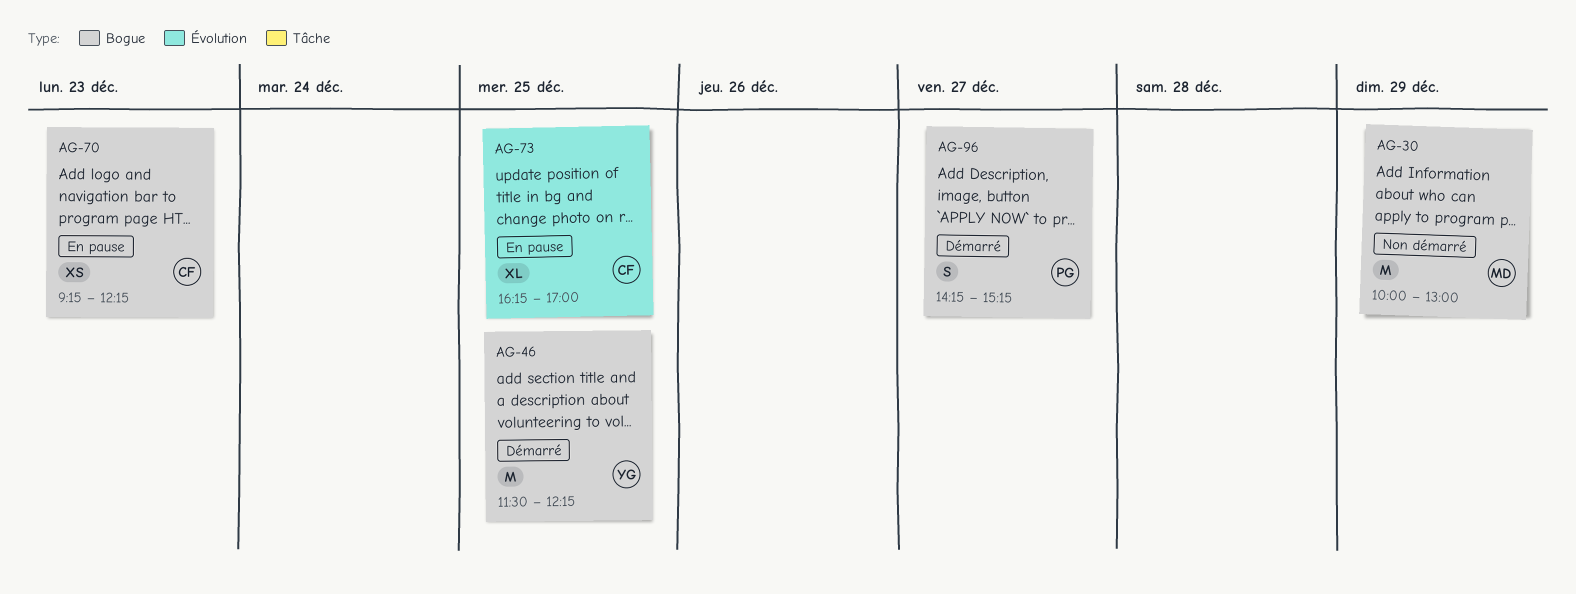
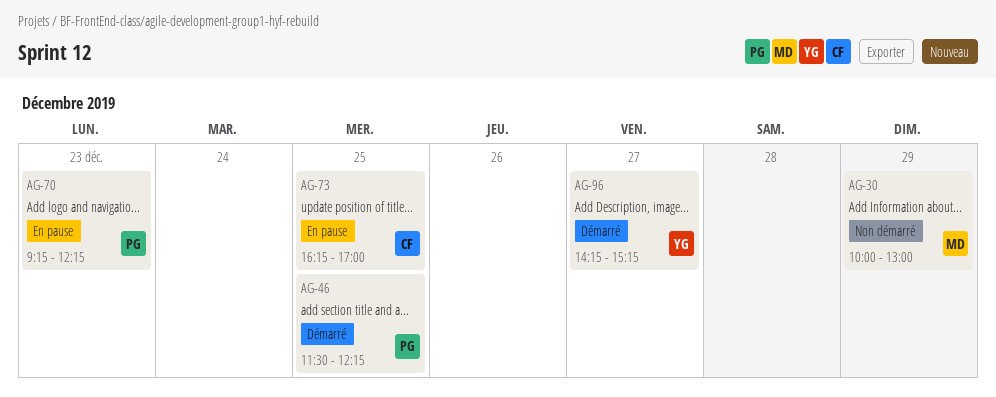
AG-46, owner: YG -> PG
AG-70, owner: CF -> PG
AG-96, owner: PG -> YG

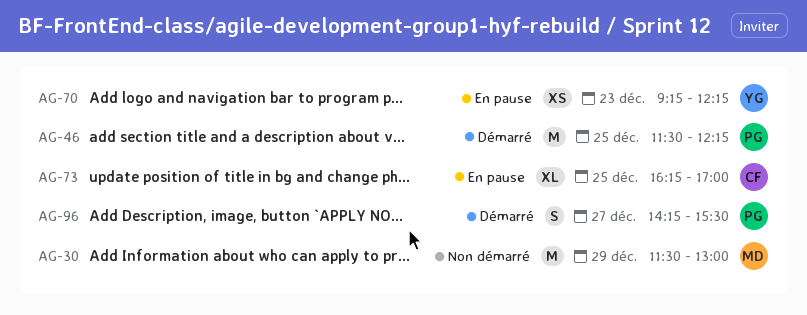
AG-30, begins: 10:00 -> 11:30
AG-70, owner: PG -> YG
AG-96, owner: YG -> PG
AG-96, ends: 15:15 -> 15:30

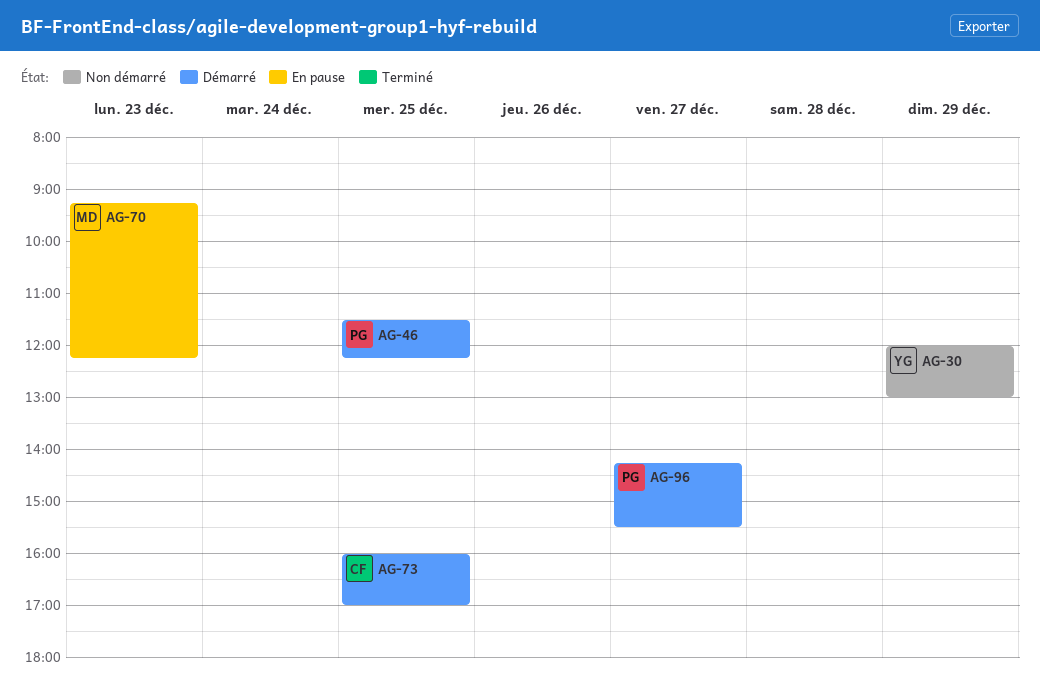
AG-30, owner: MD -> YG
AG-30, begins: 11:30 -> 12:00
AG-70, owner: YG -> MD
AG-73, status: En pause -> Démarré
AG-73, begins: 16:15 -> 16:00

